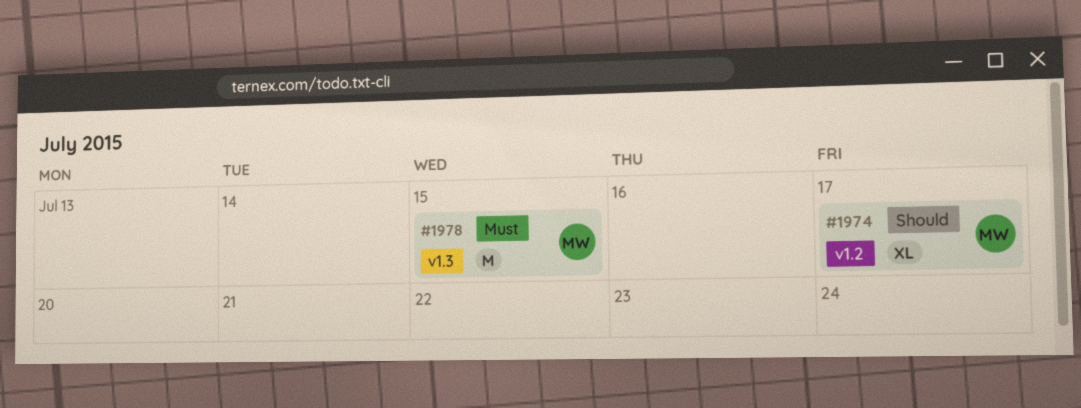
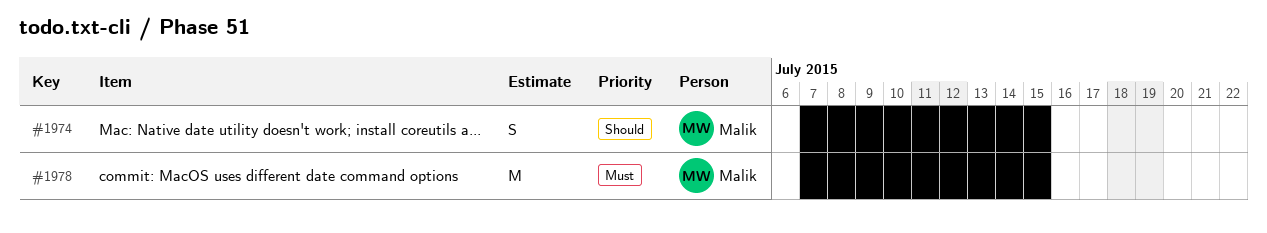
#1974, estimate: XL -> S
#1974, due: Jul 17 -> Jul 15

